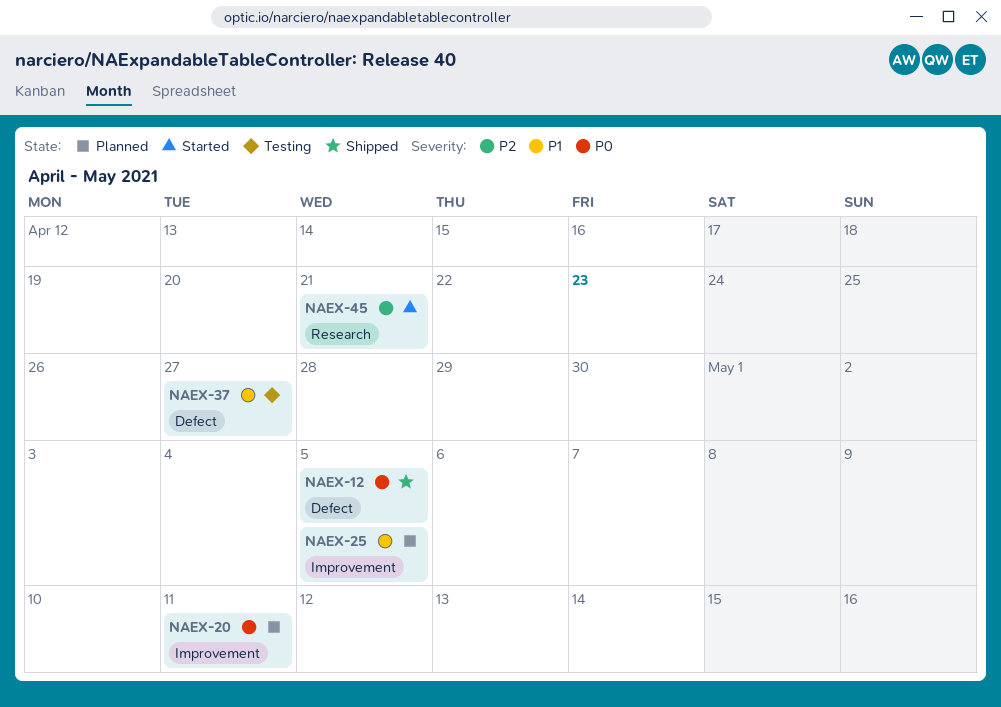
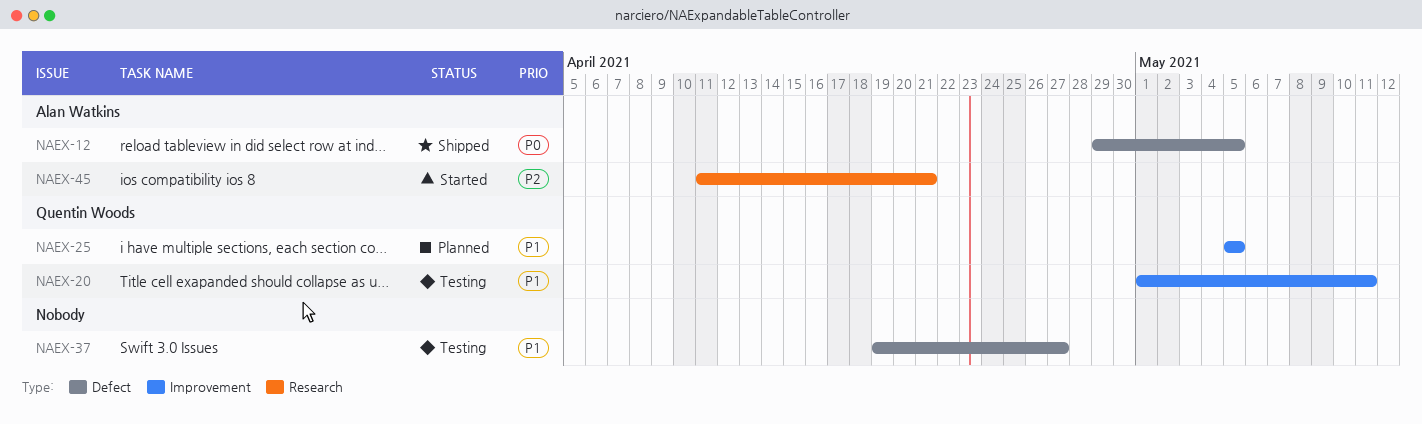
NAEX-20, status: Planned -> Testing
NAEX-20, priority: P0 -> P1

